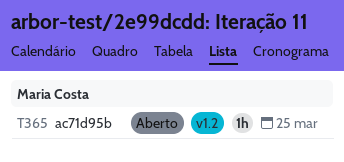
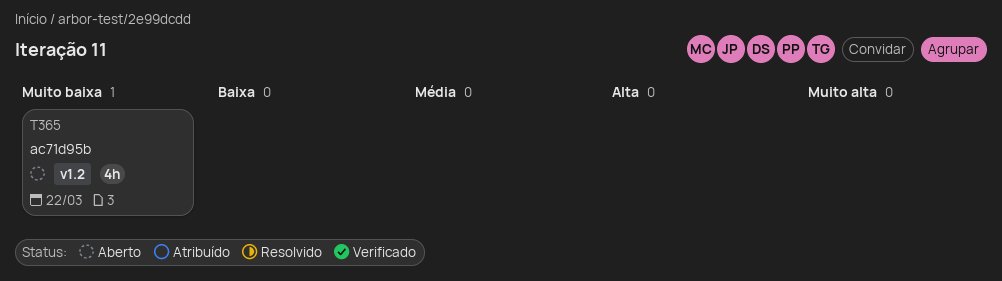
T365, estimate: 1h -> 4h
T365, due: Mar 25 -> Mar 22

